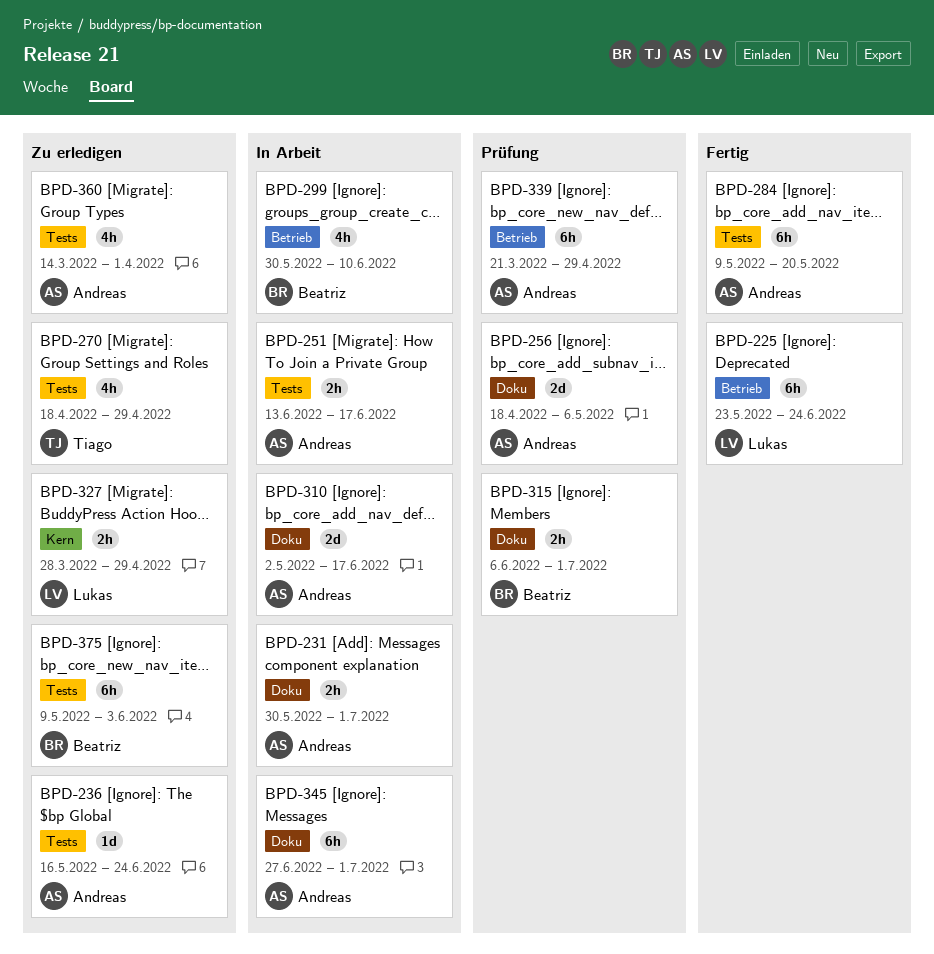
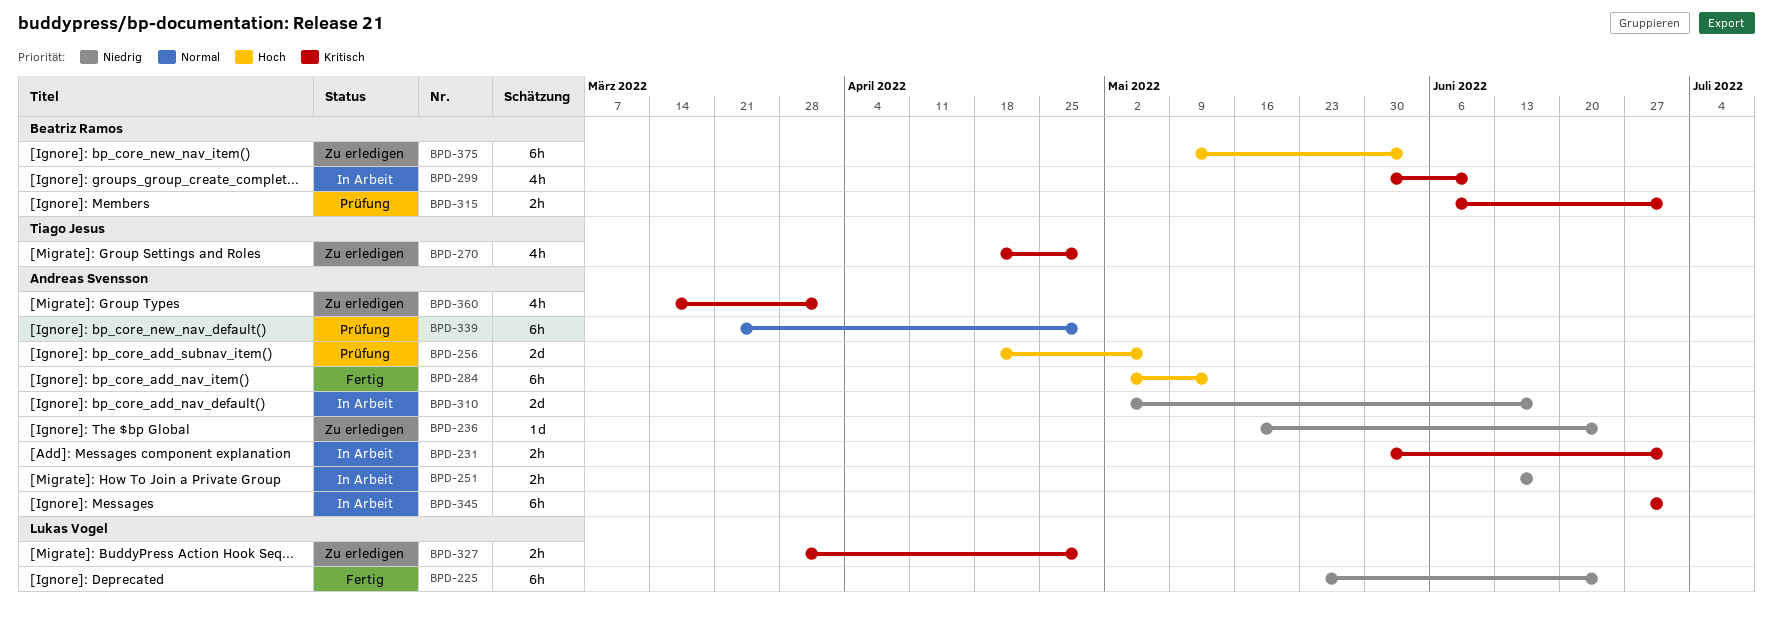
BPD-284, start: May 9 -> May 2
BPD-284, due: May 20 -> May 13

